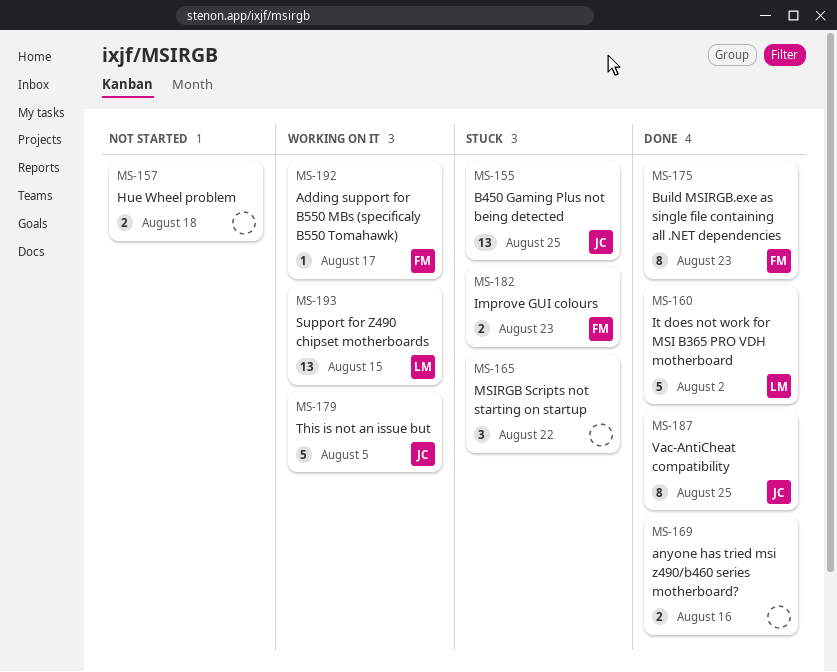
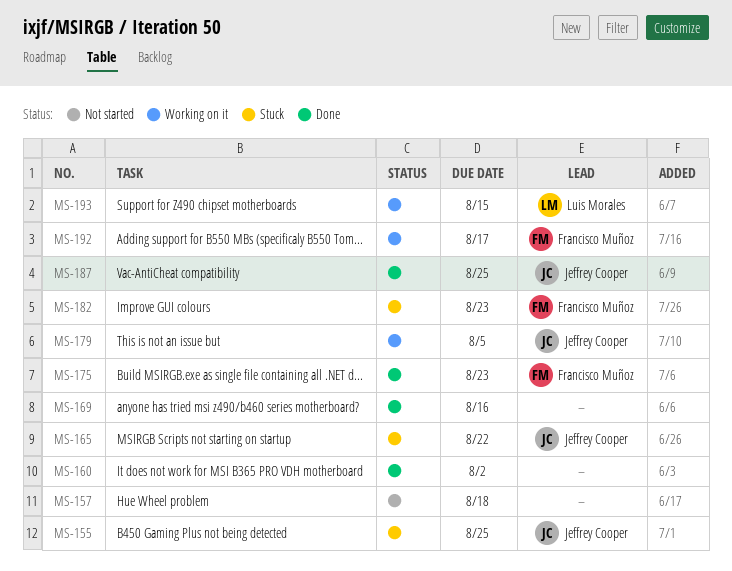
MS-160, owner: Luis Morales -> none
MS-165, owner: none -> Jeffrey Cooper

